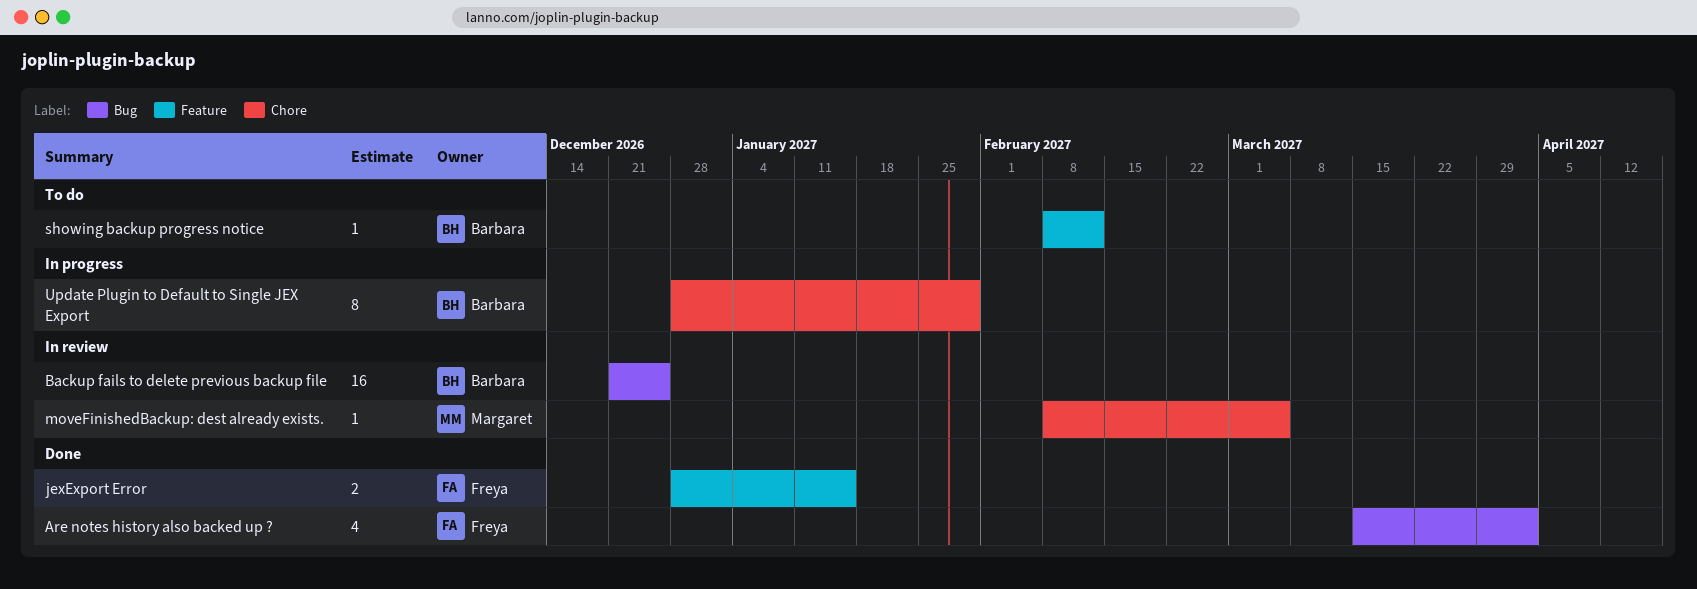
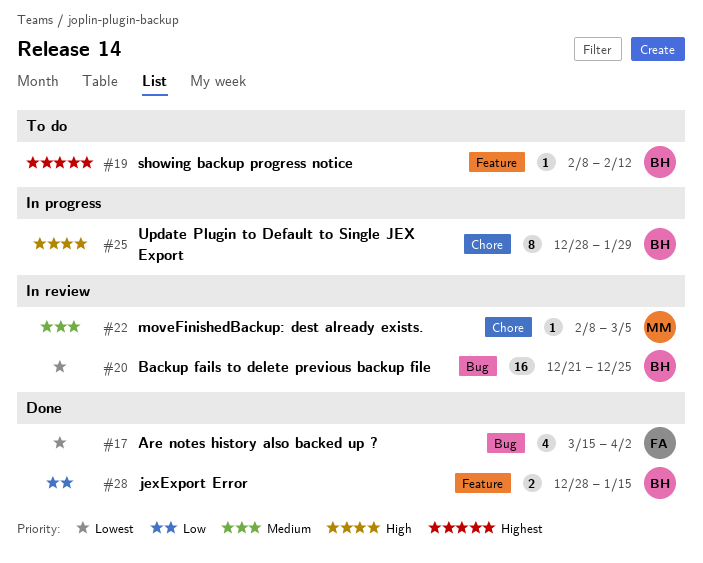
jexExport Error, owner: Freya -> Barbara

